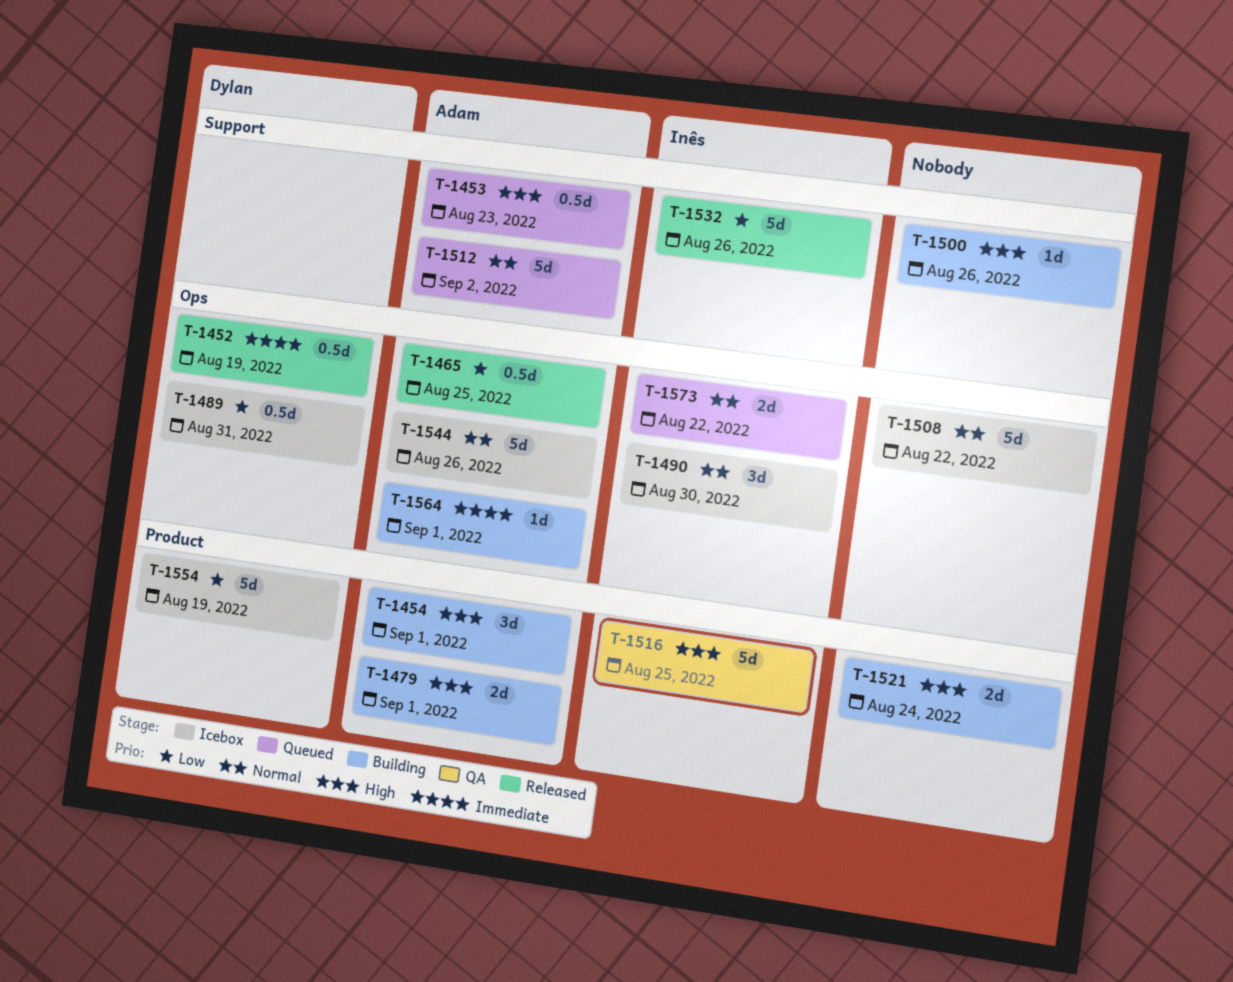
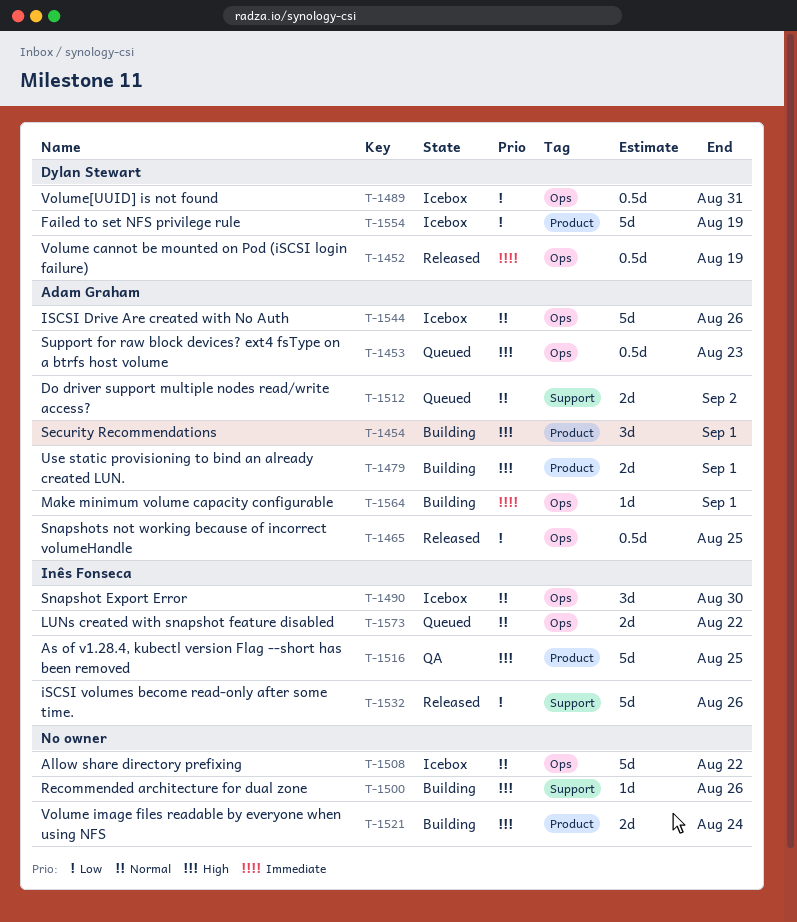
T-1453, label: Support -> Ops
T-1512, estimate: 5d -> 2d

